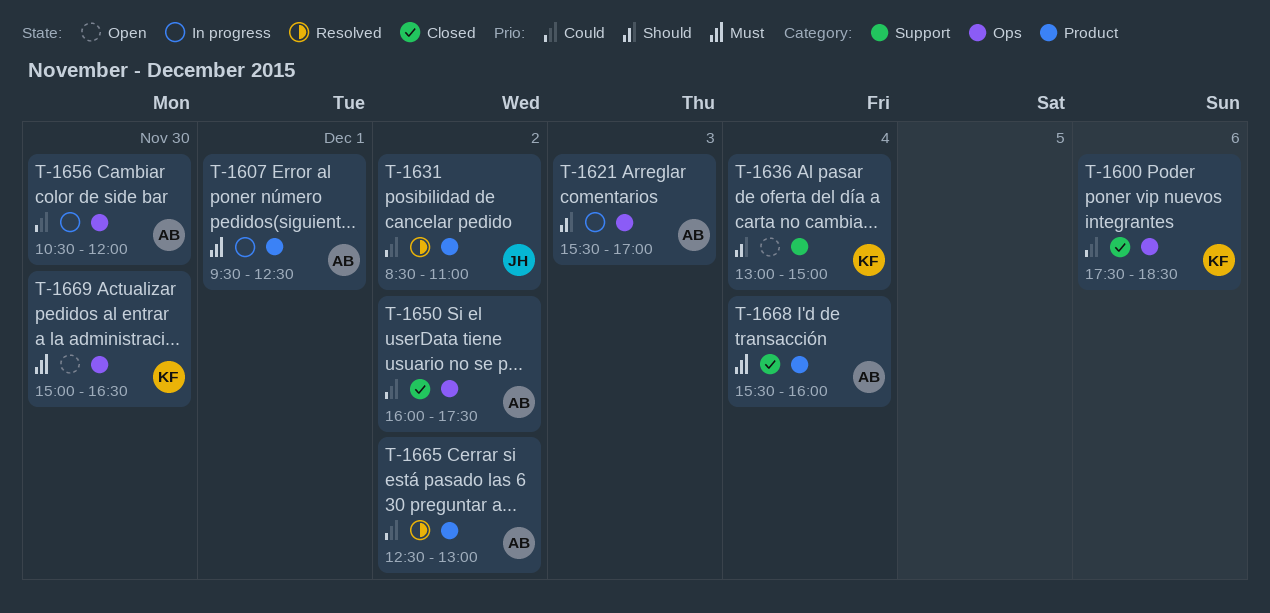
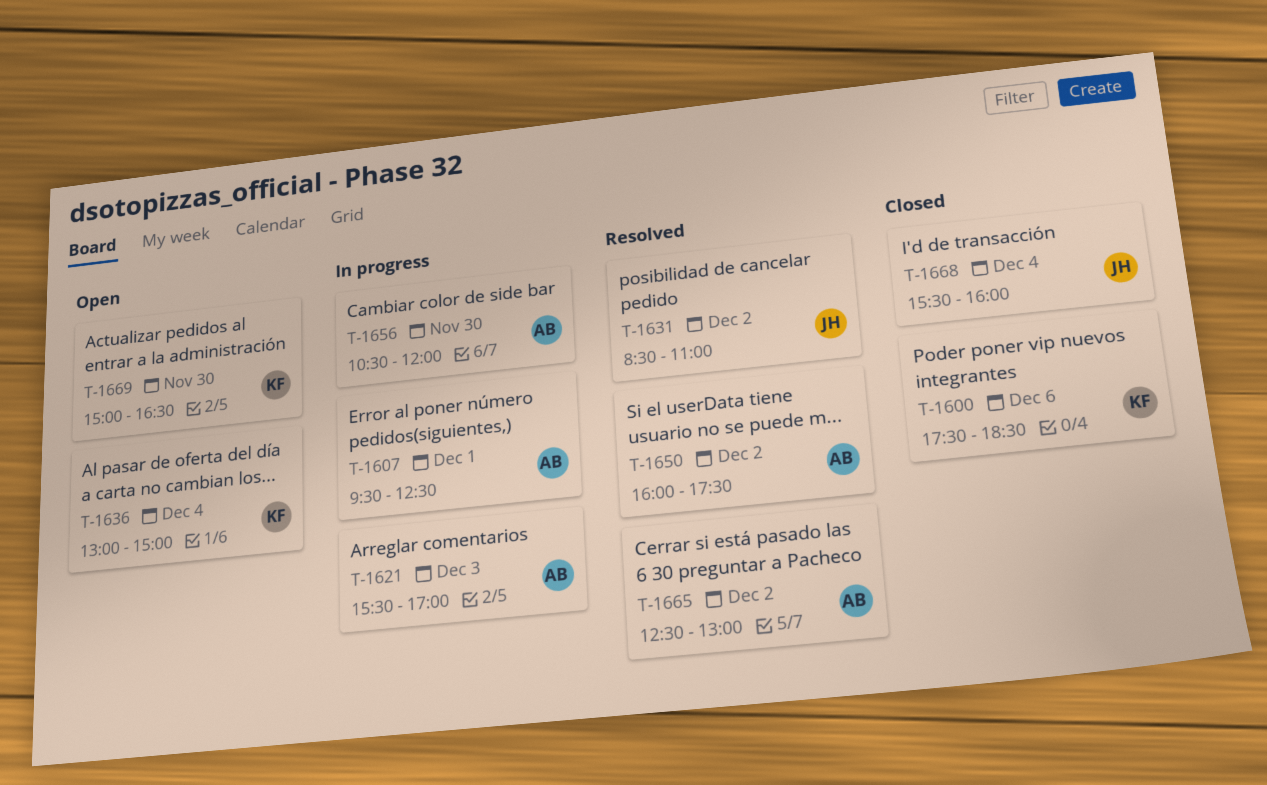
T-1650, status: Closed -> Resolved
T-1668, owner: AB -> JH

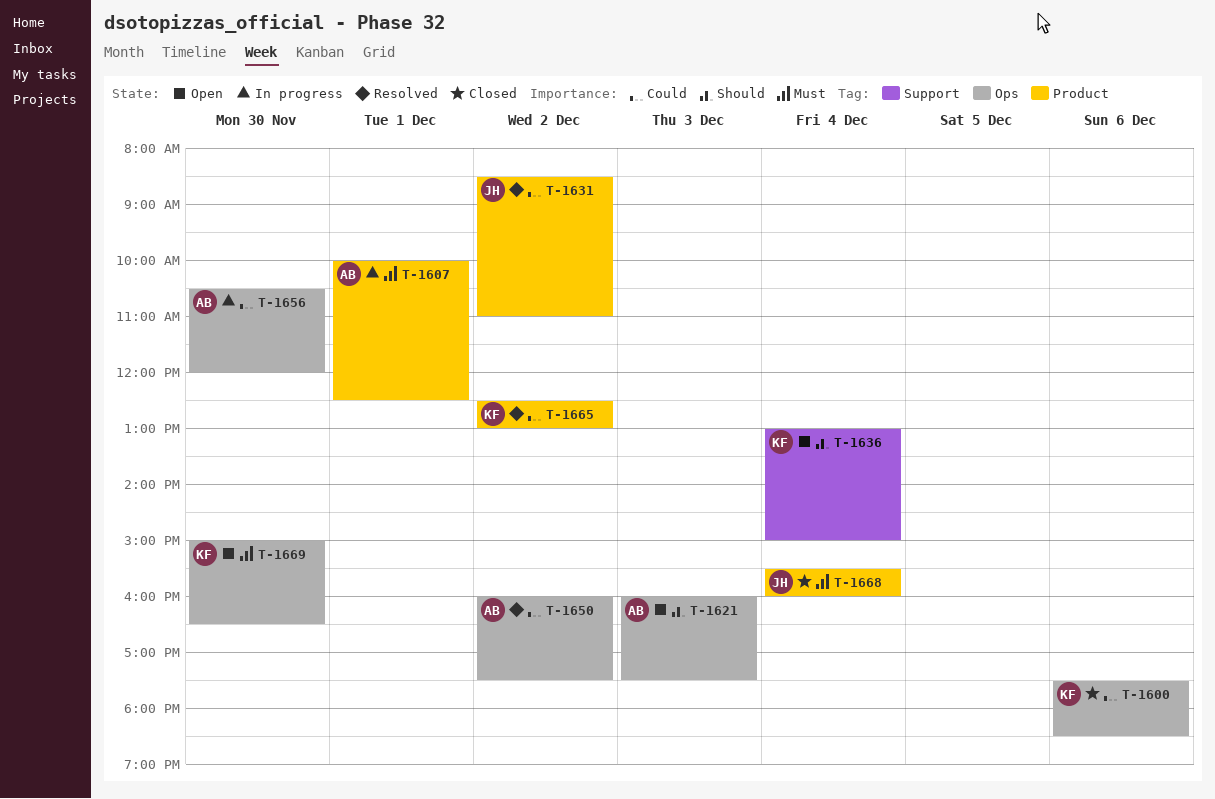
T-1607, begins: 09:30 -> 10:00
T-1621, status: In progress -> Open
T-1621, begins: 15:30 -> 16:00
T-1621, ends: 17:00 -> 17:30
T-1665, owner: AB -> KF

